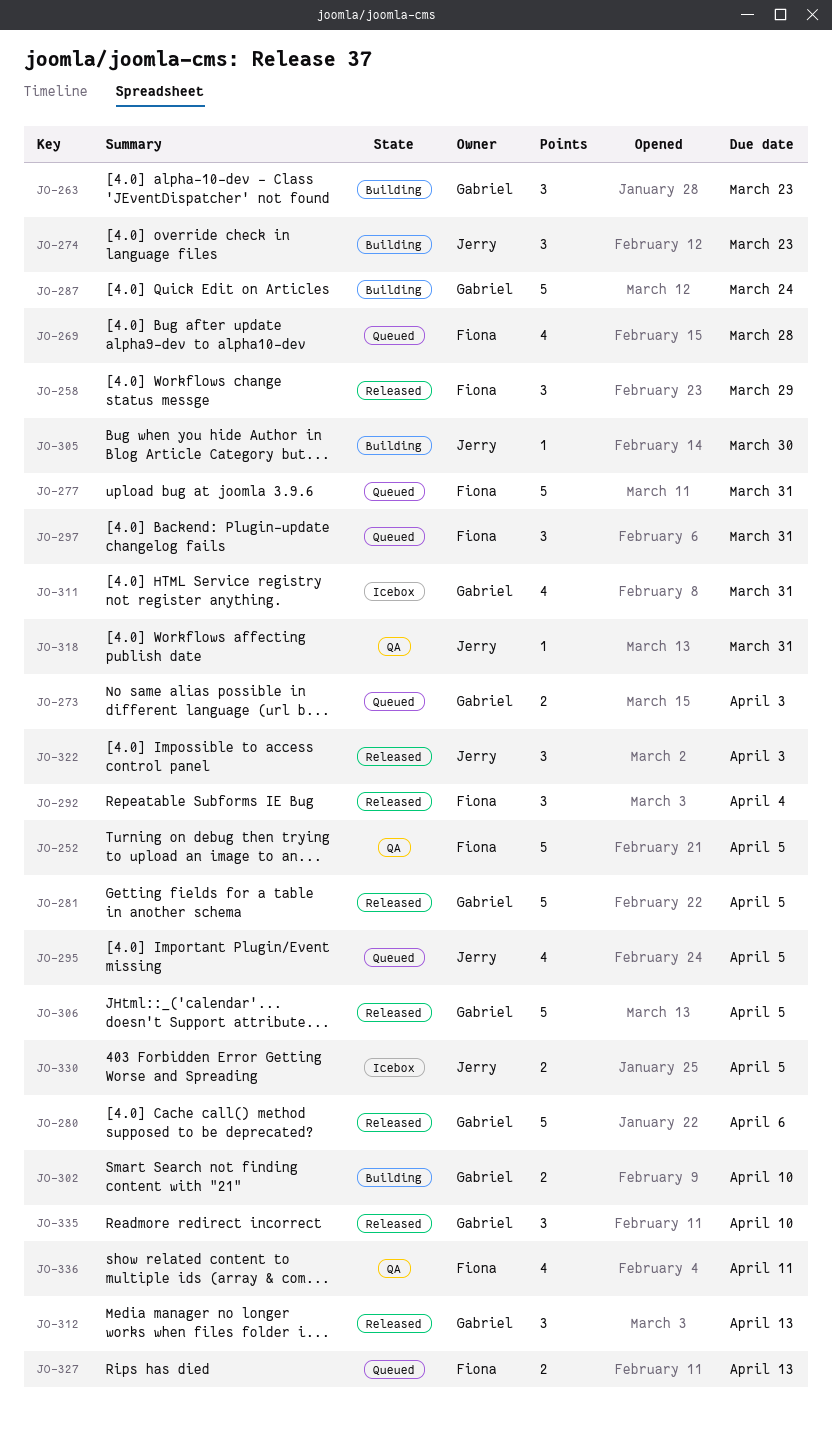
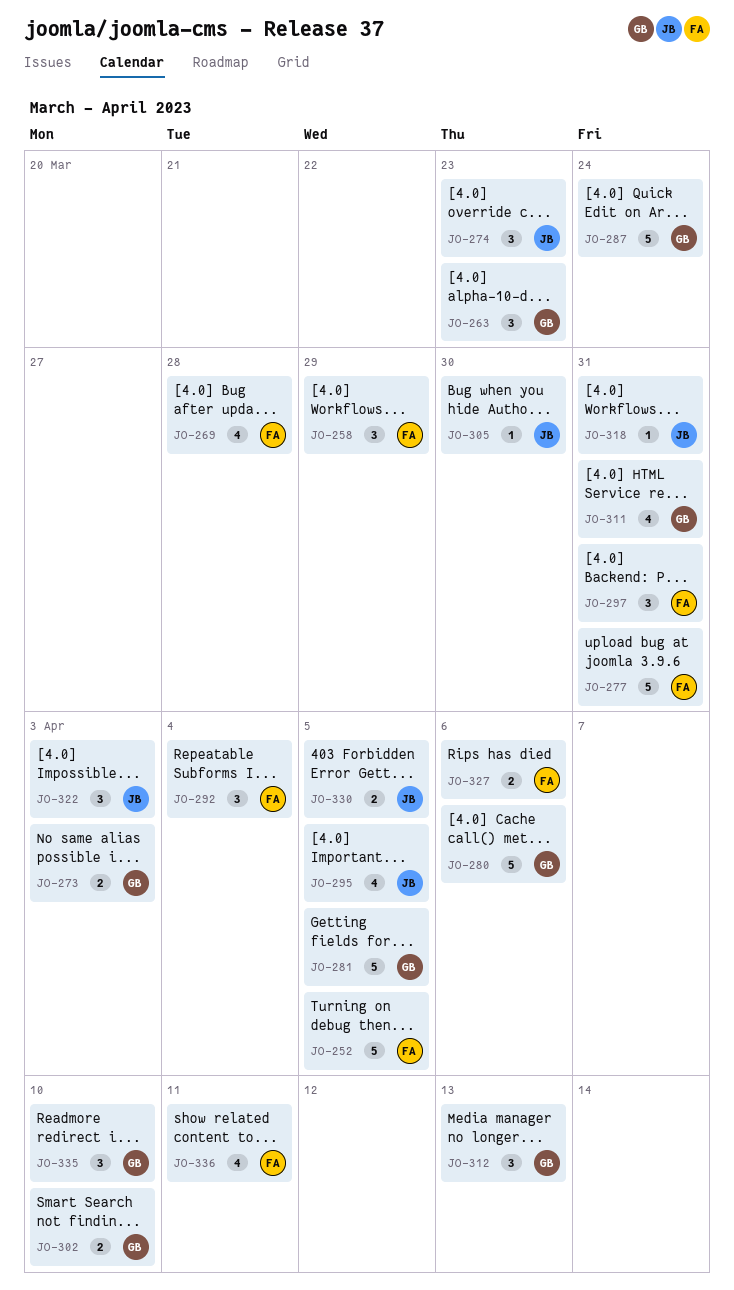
JO-306: present -> none
JO-327, due: Apr 13 -> Apr 6

